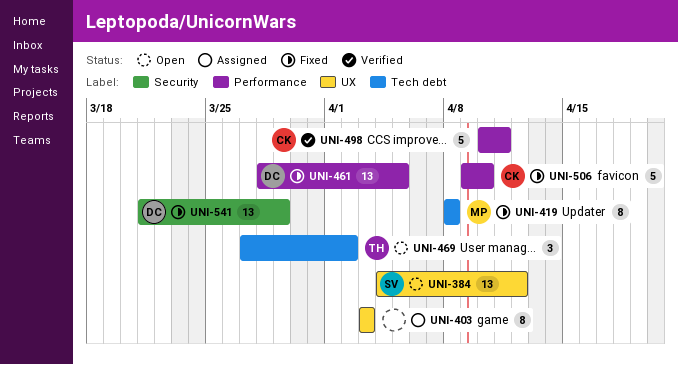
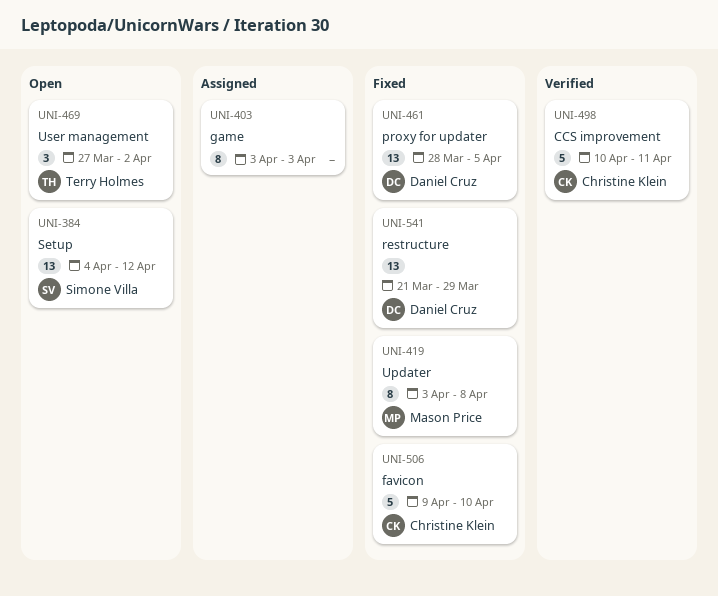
UNI-419, start: Apr 8 -> Apr 3

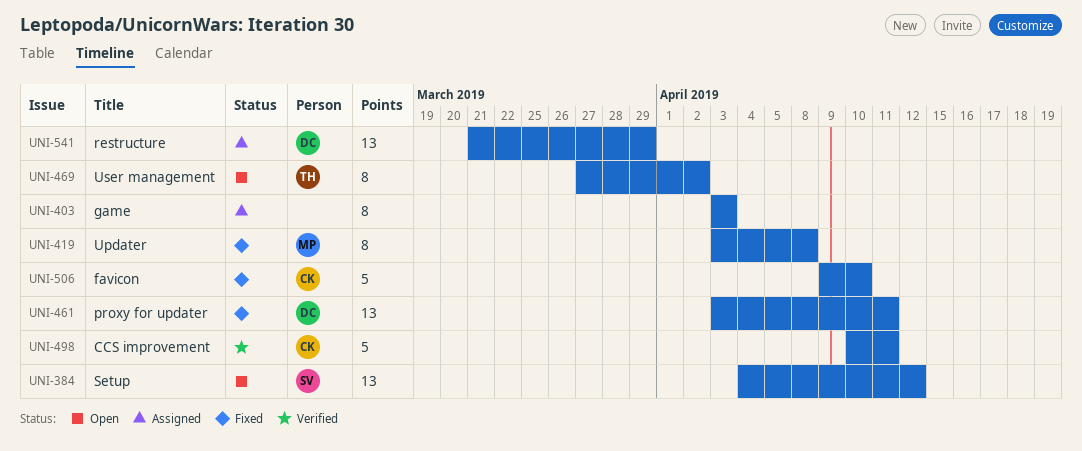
UNI-461, start: Mar 28 -> Apr 3
UNI-461, due: Apr 5 -> Apr 11
UNI-469, estimate: 3 -> 8
UNI-541, status: Fixed -> Assigned

